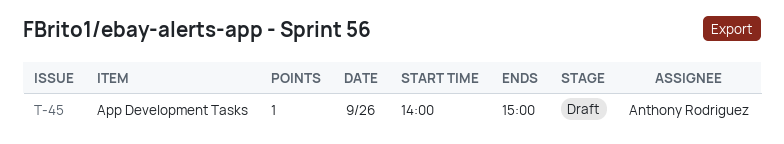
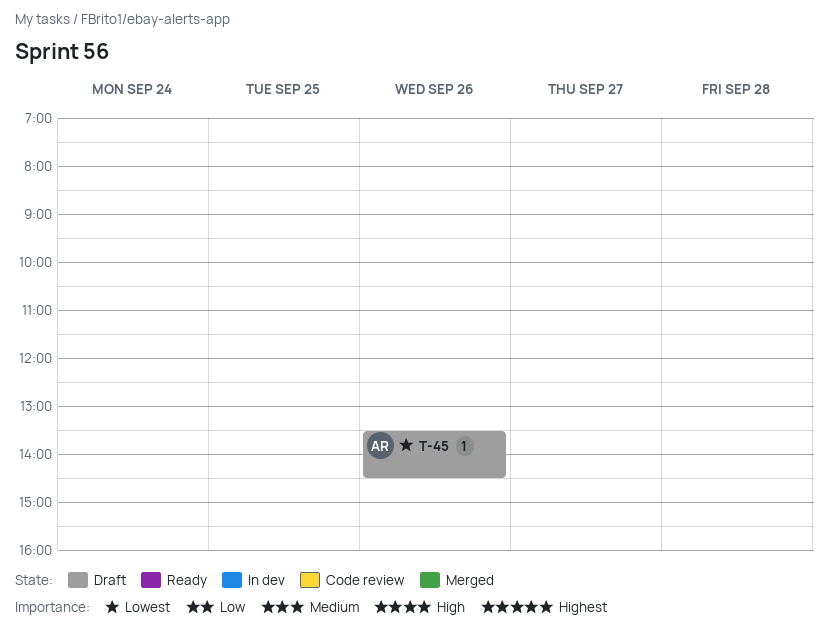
T-45, begins: 14:00 -> 13:30
T-45, ends: 15:00 -> 14:30

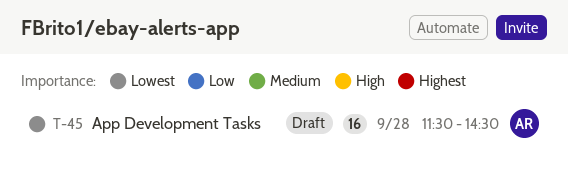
T-45, estimate: 1 -> 16
T-45, day: Sep 26 -> Sep 28
T-45, begins: 13:30 -> 11:30

